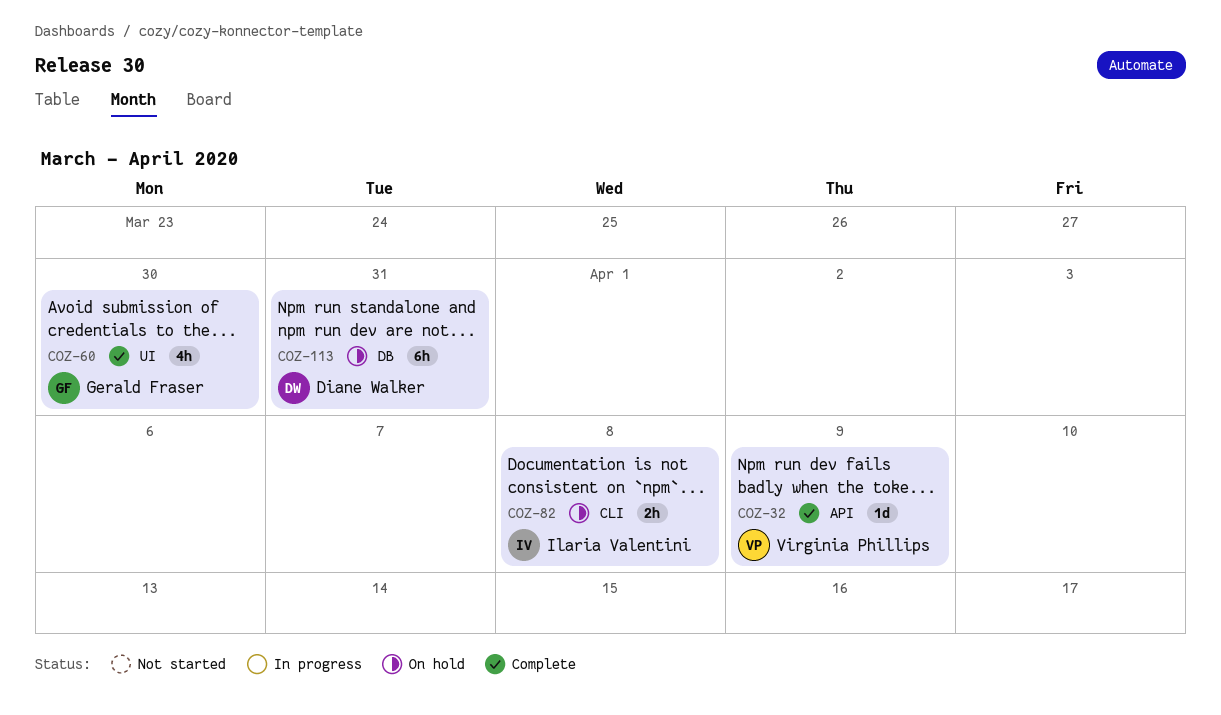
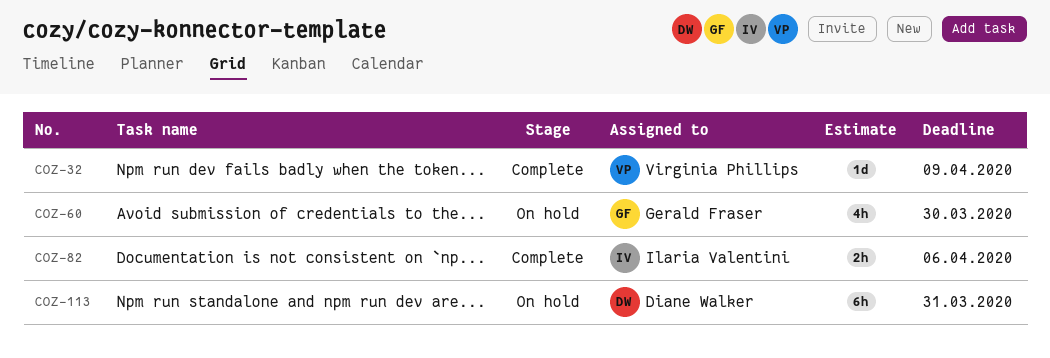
COZ-60, status: Complete -> On hold
COZ-82, status: On hold -> Complete
COZ-82, due: Apr 8 -> Apr 6

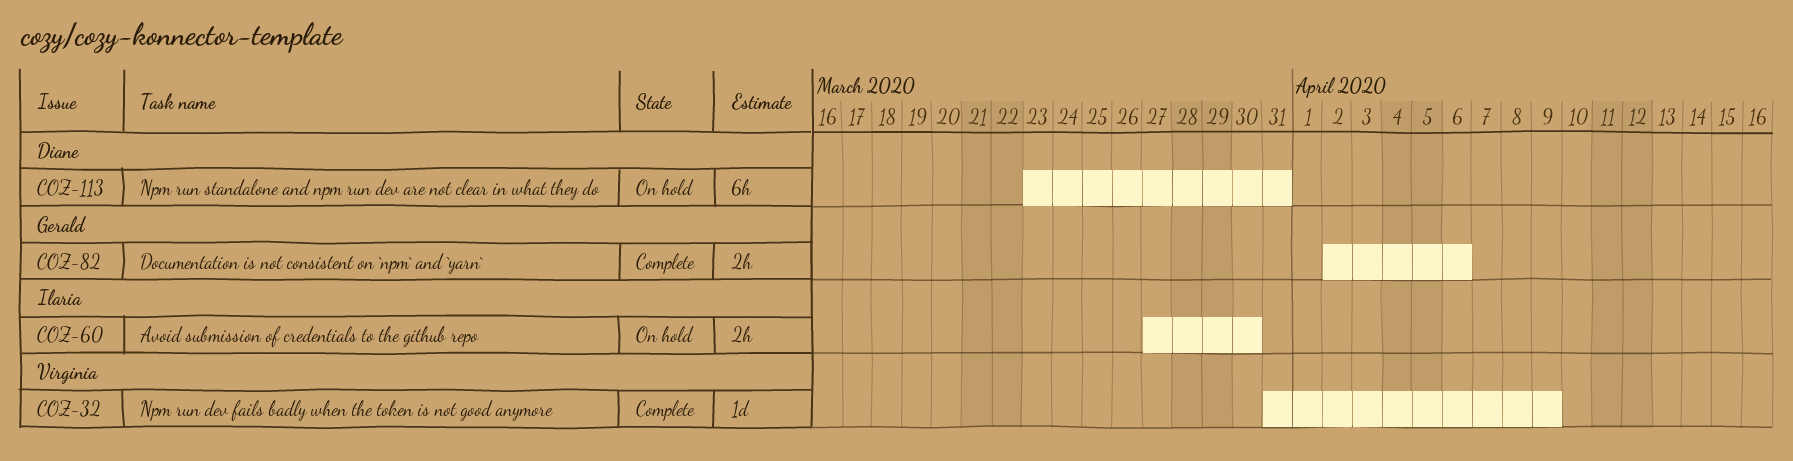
COZ-60, owner: Gerald Fraser -> Ilaria Valentini
COZ-60, estimate: 4h -> 2h
COZ-82, owner: Ilaria Valentini -> Gerald Fraser

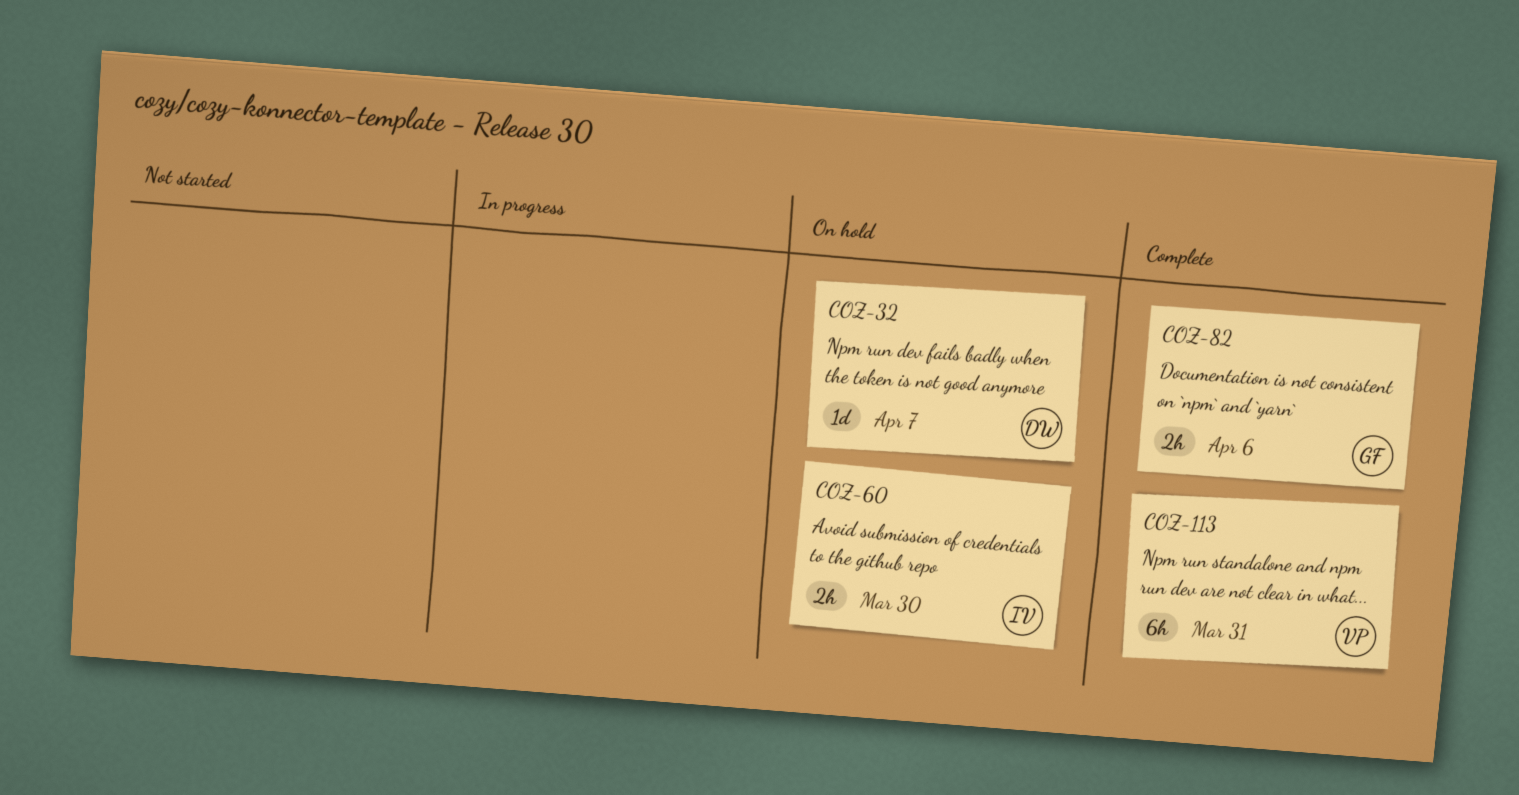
COZ-32, status: Complete -> On hold
COZ-32, owner: Virginia -> Diane
COZ-32, due: Apr 9 -> Apr 7
COZ-113, status: On hold -> Complete
COZ-113, owner: Diane -> Virginia

